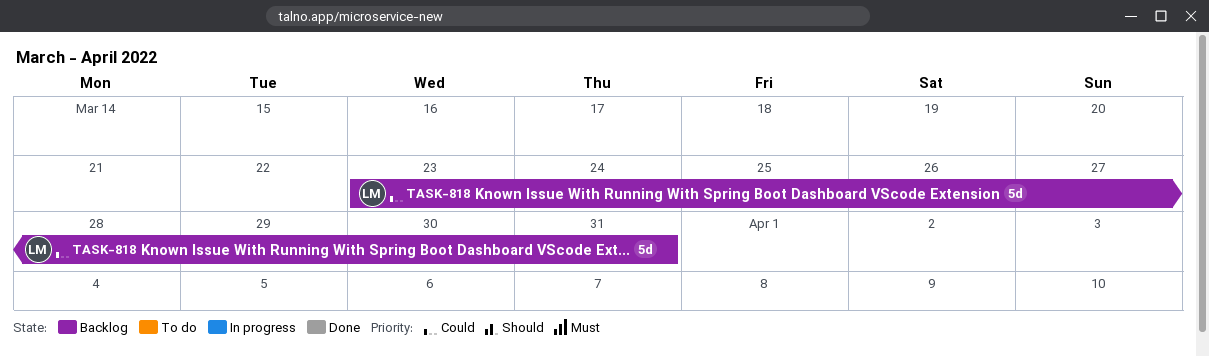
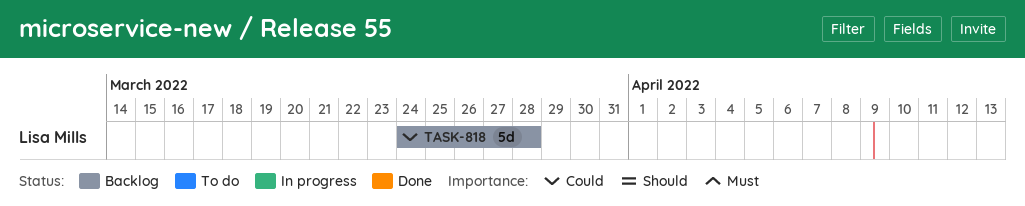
TASK-818, start: Mar 23 -> Mar 24
TASK-818, due: Mar 31 -> Mar 28

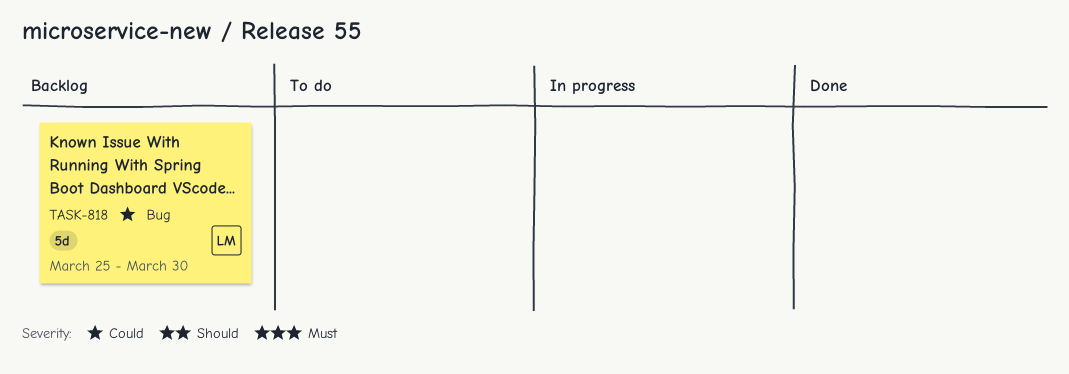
TASK-818, start: Mar 24 -> Mar 25
TASK-818, due: Mar 28 -> Mar 30

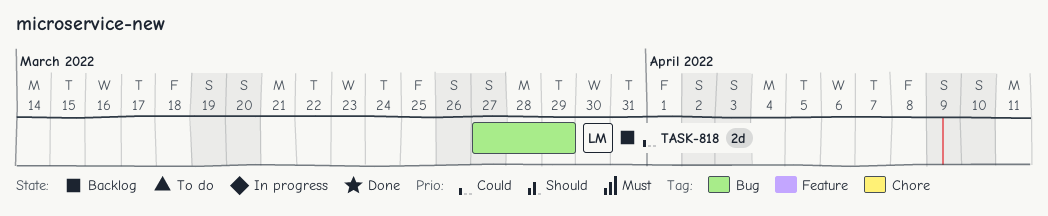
TASK-818, estimate: 5d -> 2d
TASK-818, start: Mar 25 -> Mar 27
TASK-818, due: Mar 30 -> Mar 29

